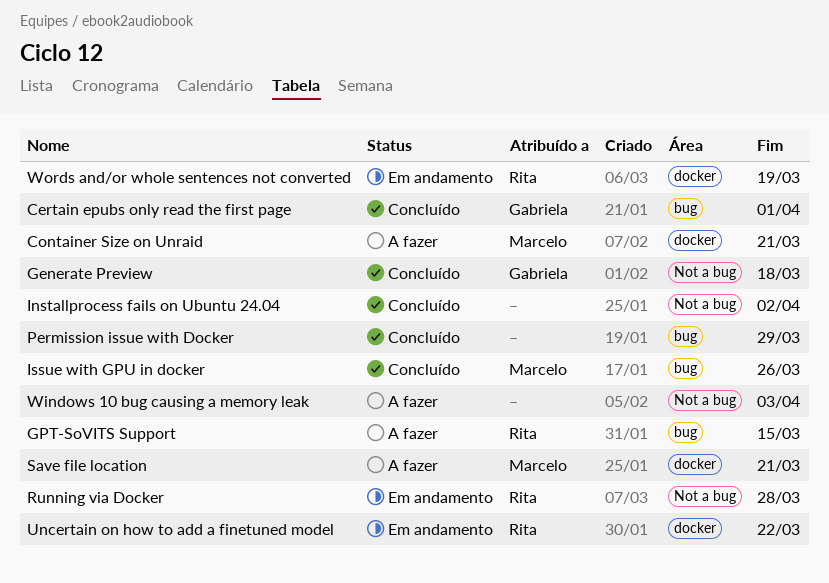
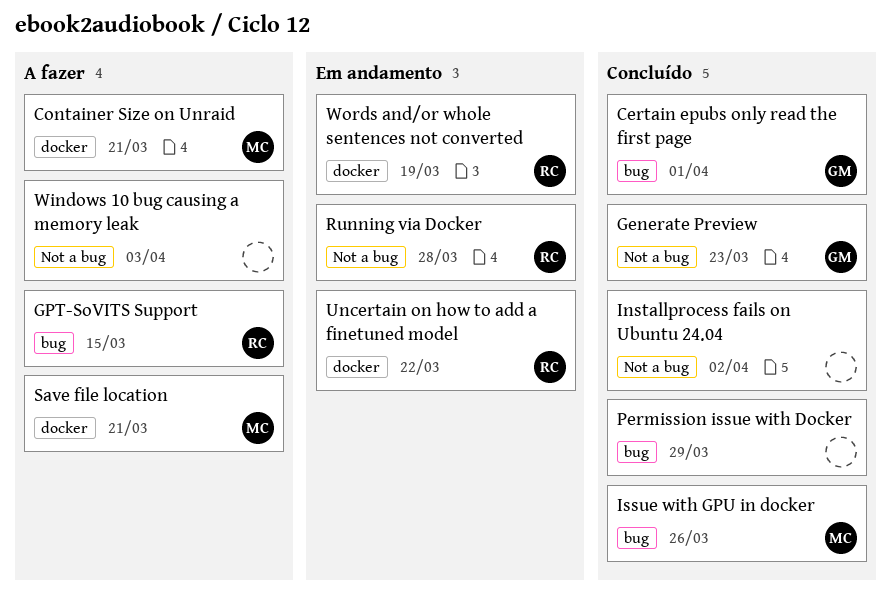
Generate Preview, due: Mar 18 -> Mar 23

